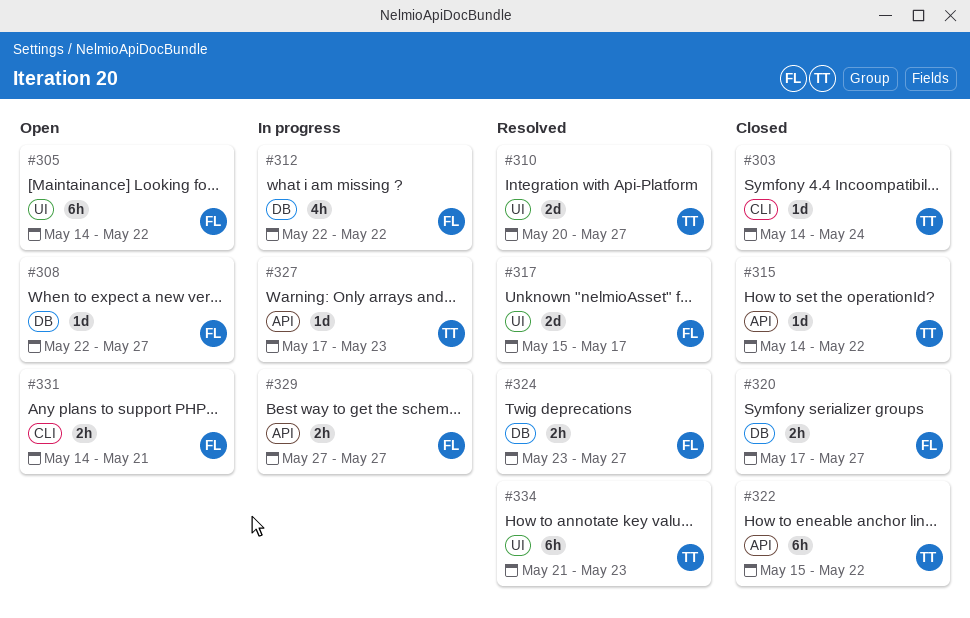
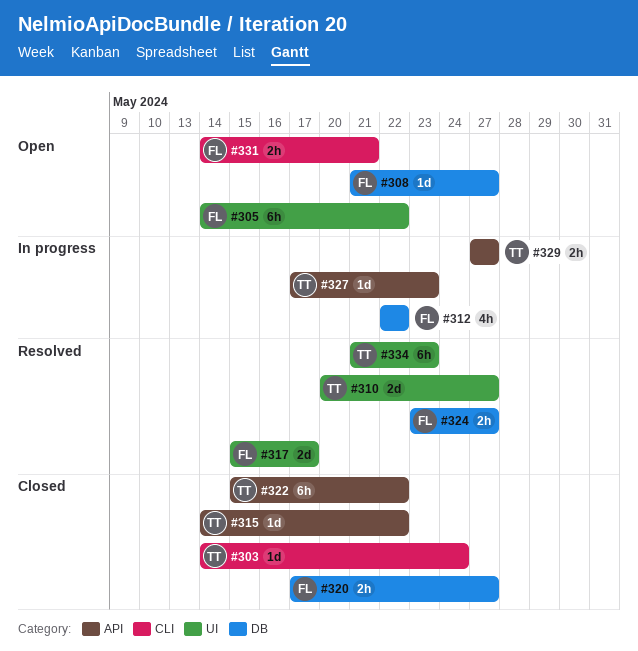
#308, start: May 22 -> May 21
#329, owner: FL -> TT

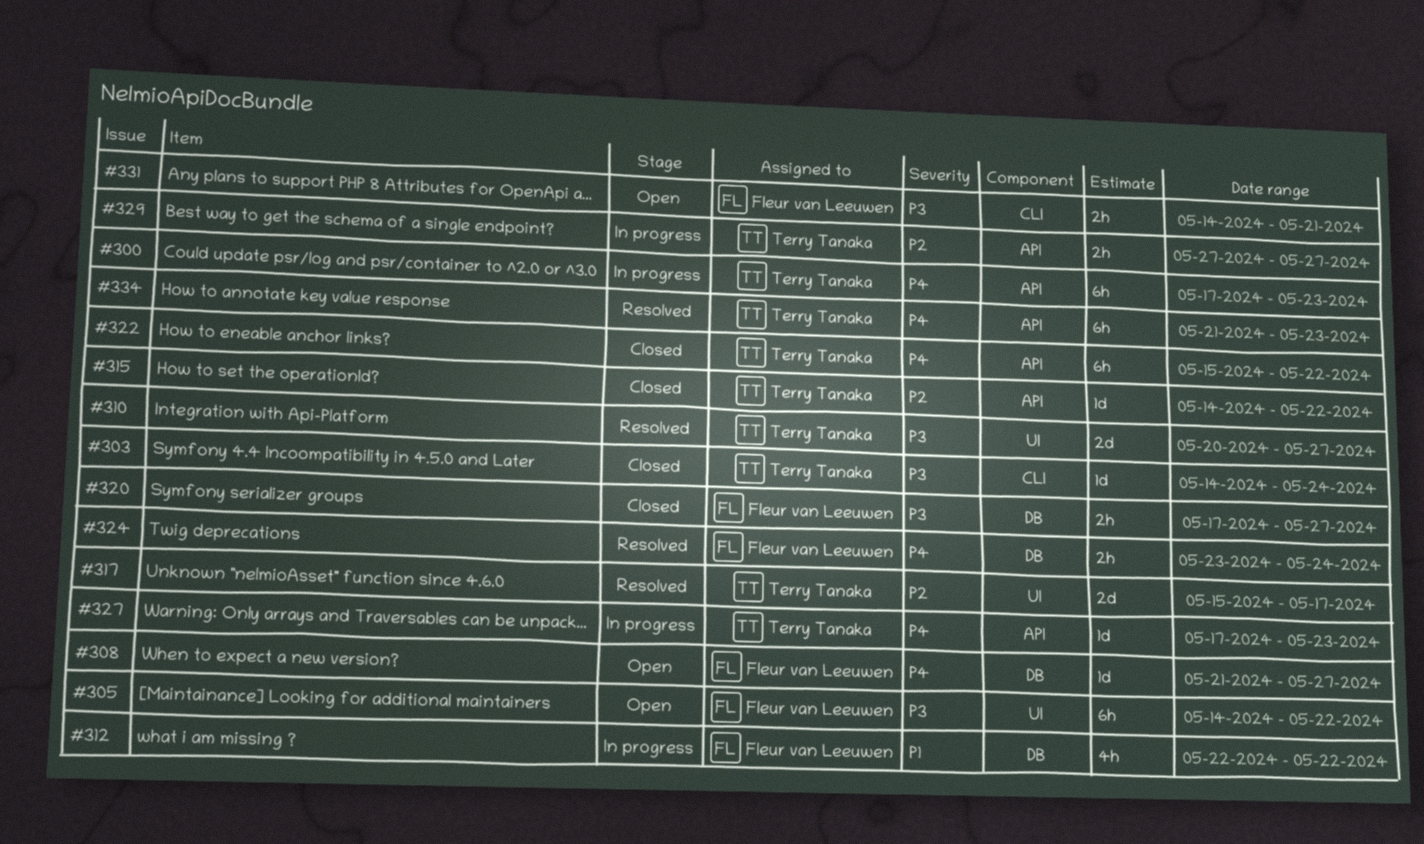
#300: none -> present
#317, owner: Fleur van Leeuwen -> Terry Tanaka
#324, due: May 27 -> May 24
#334, label: UI -> API

